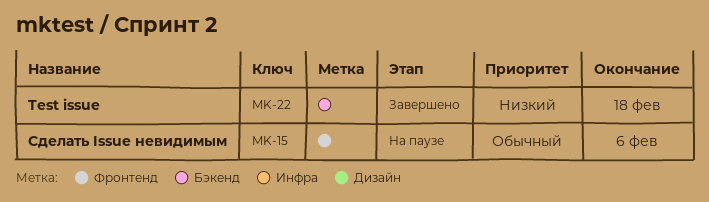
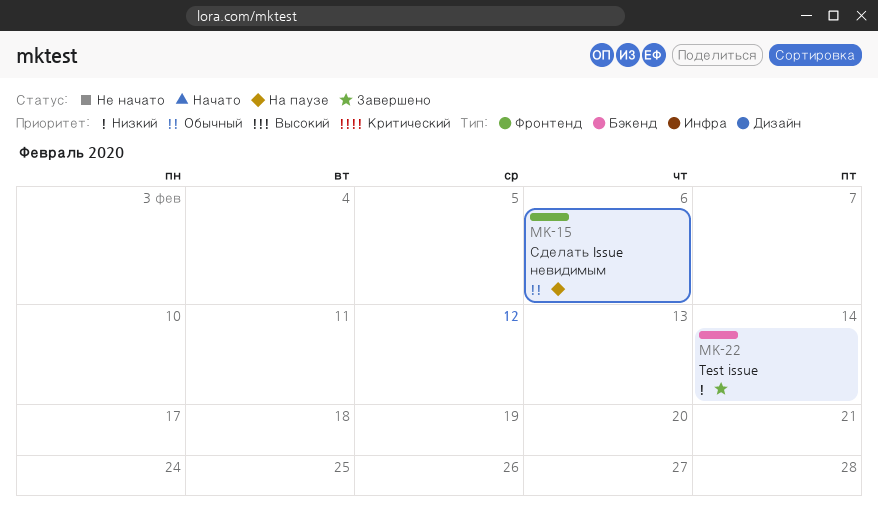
MK-22, due: Feb 18 -> Feb 14

